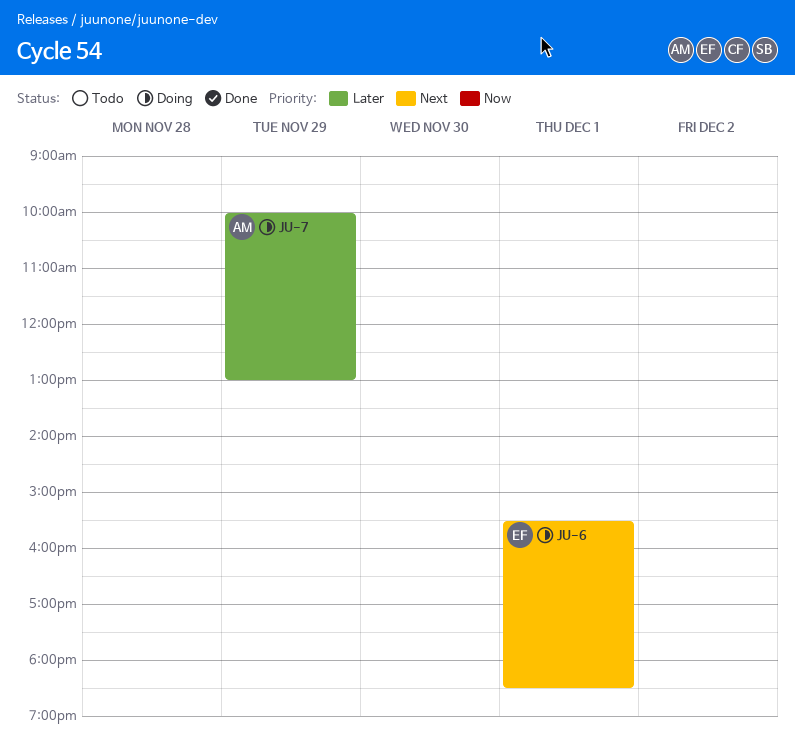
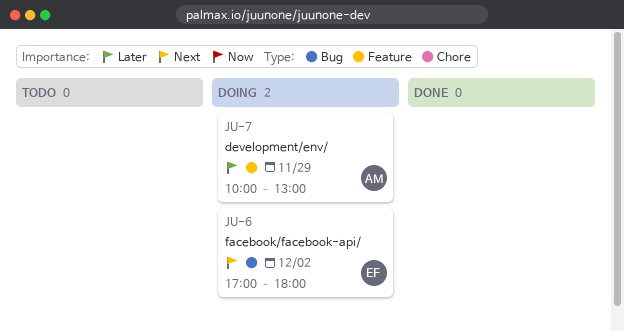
JU-6, day: Dec 1 -> Dec 2
JU-6, begins: 15:30 -> 17:00
JU-6, ends: 18:30 -> 18:00

